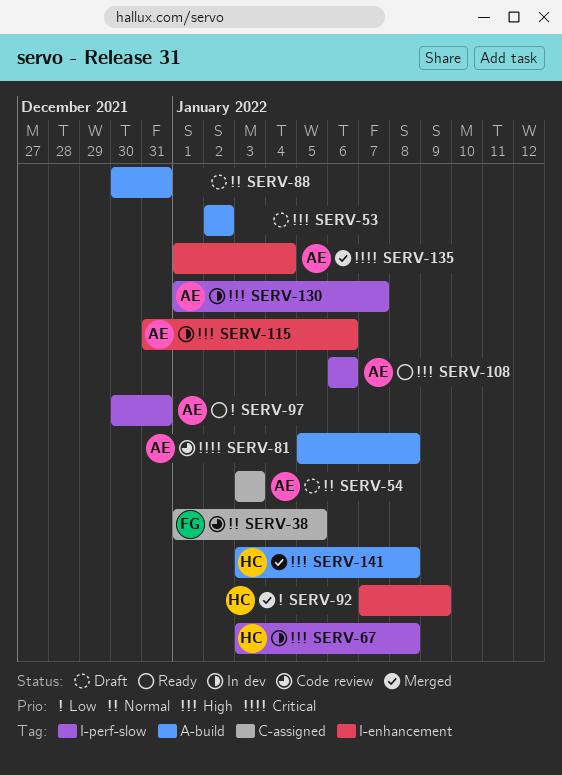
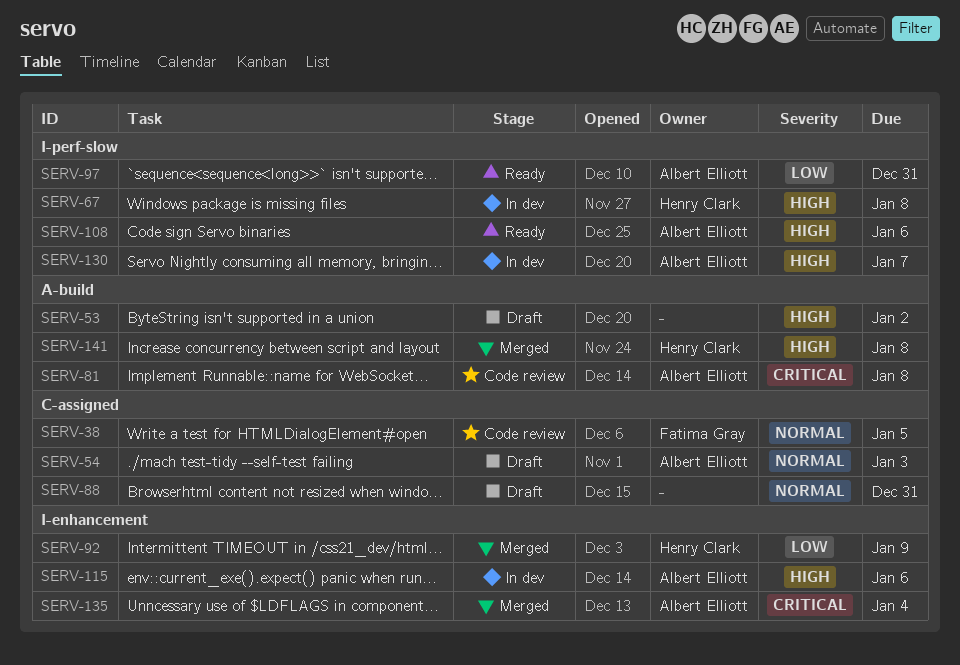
SERV-88, label: A-build -> C-assigned

